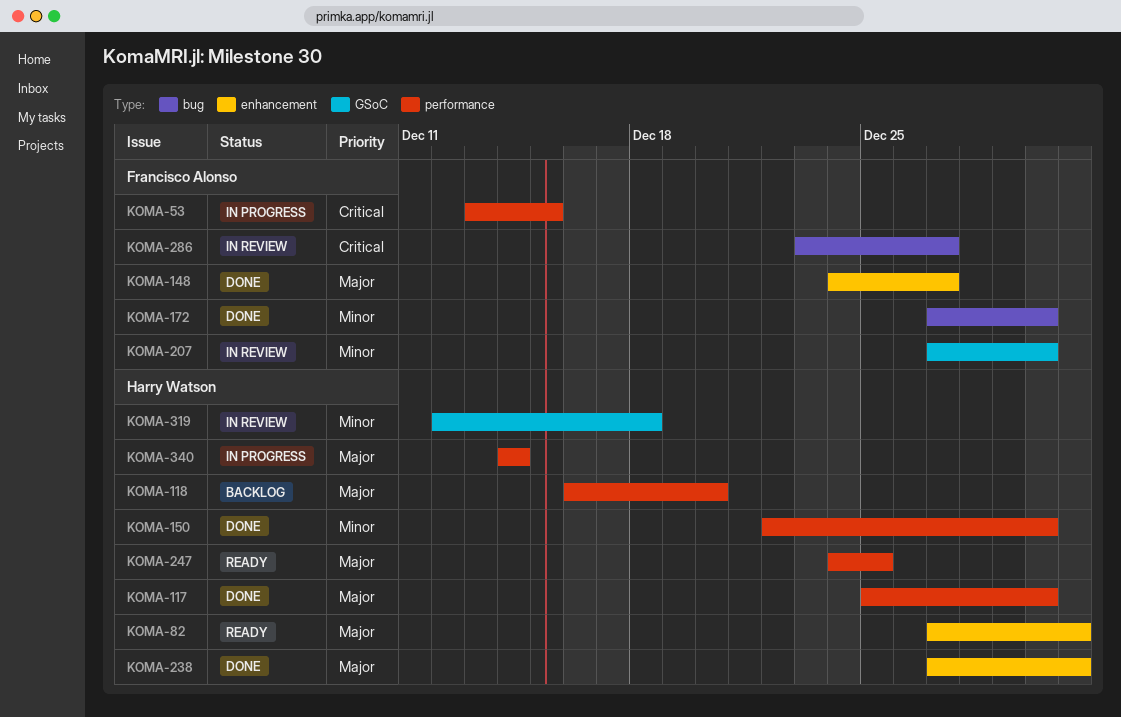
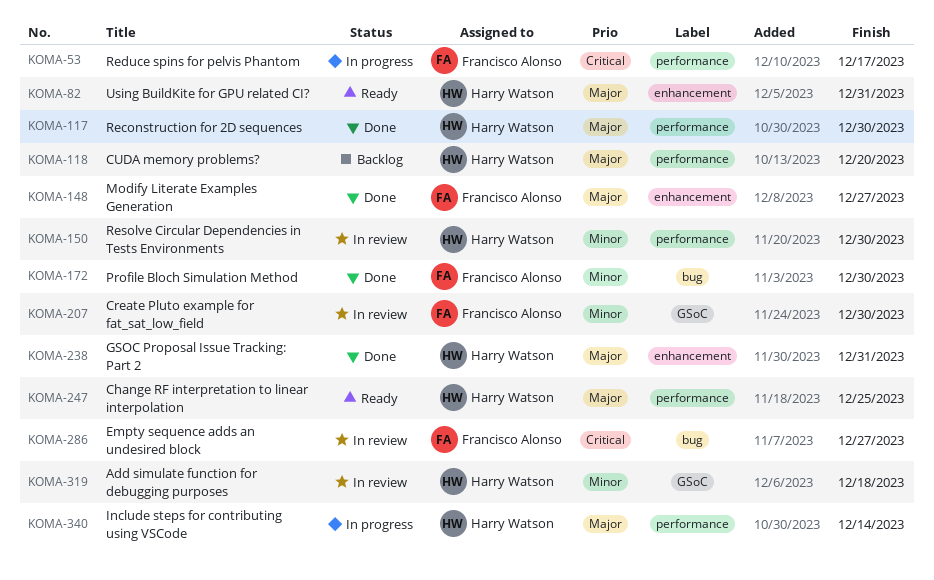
KOMA-53, due: Dec 15 -> Dec 17
KOMA-150, status: Done -> In review

